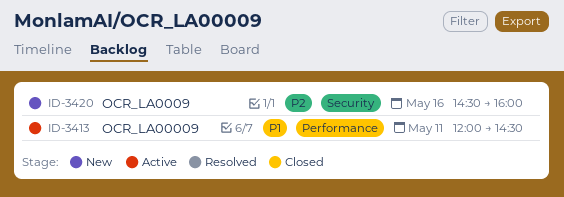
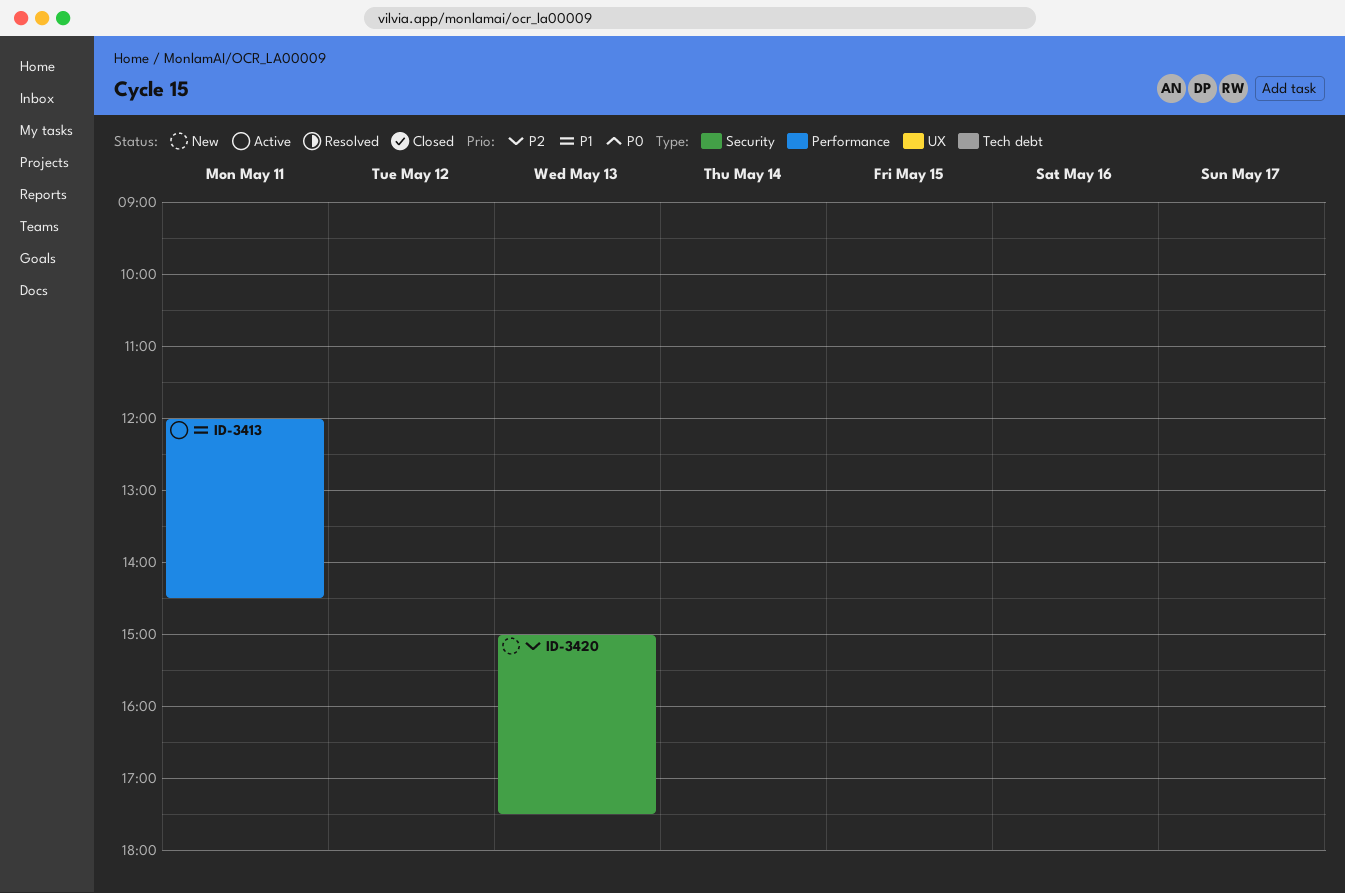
ID-3420, day: May 16 -> May 13
ID-3420, begins: 14:30 -> 15:00
ID-3420, ends: 16:00 -> 17:30

